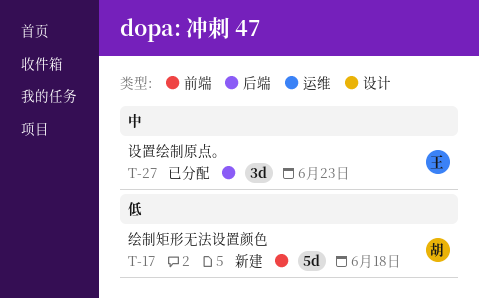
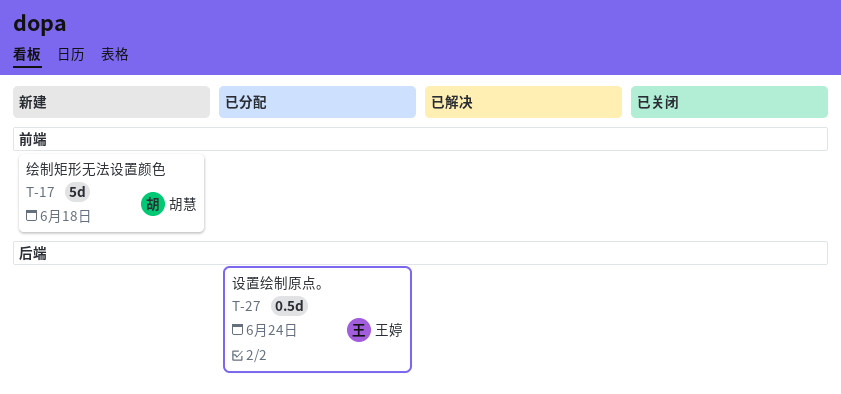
T-27, estimate: 3d -> 0.5d
T-27, due: Jun 23 -> Jun 24

